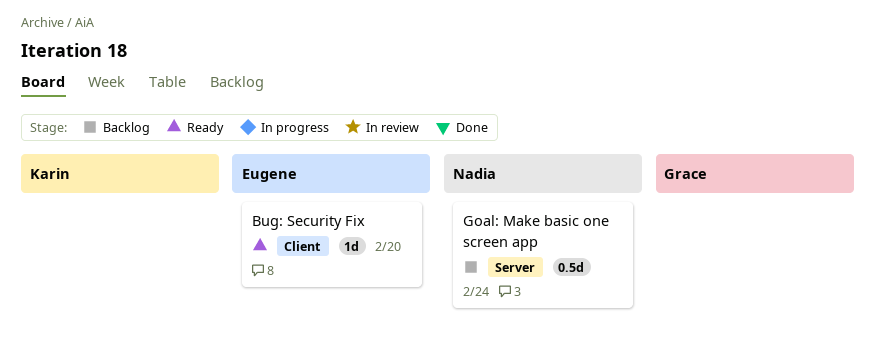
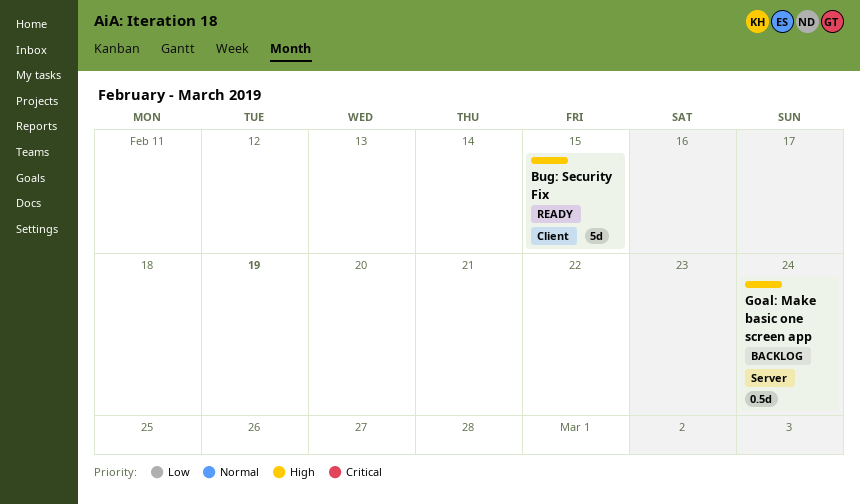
Bug: Security Fix, estimate: 1d -> 5d
Bug: Security Fix, due: Feb 20 -> Feb 15

